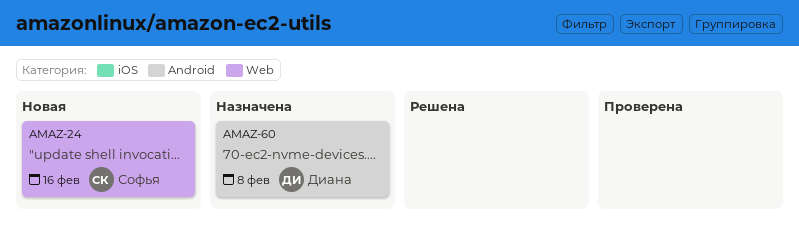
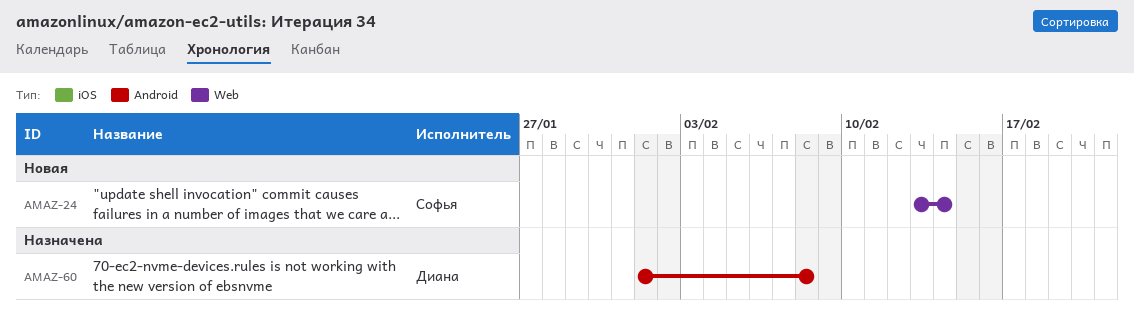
AMAZ-24, due: Feb 16 -> Feb 14

